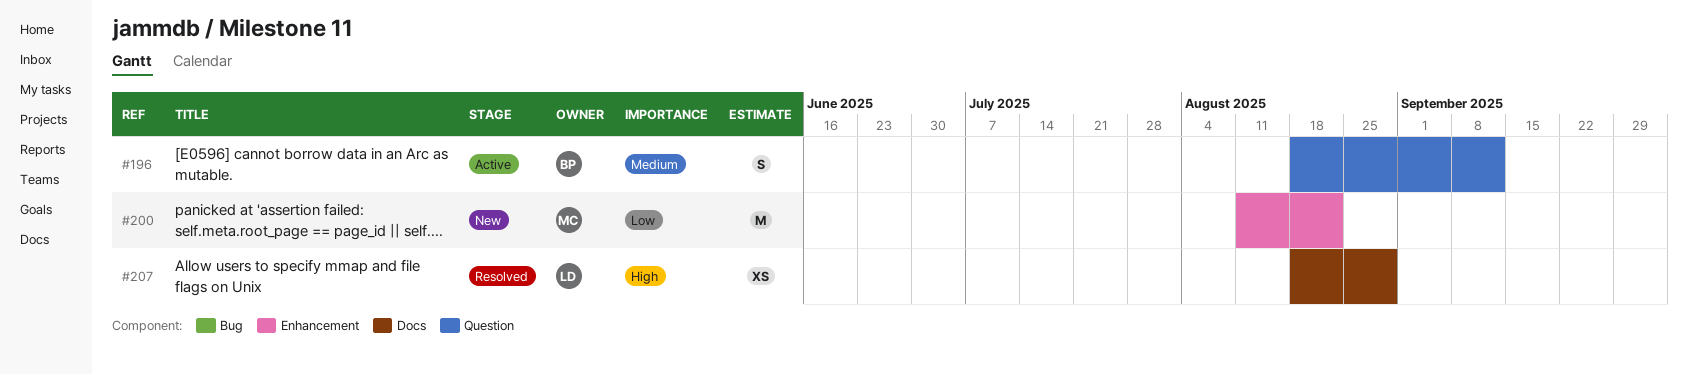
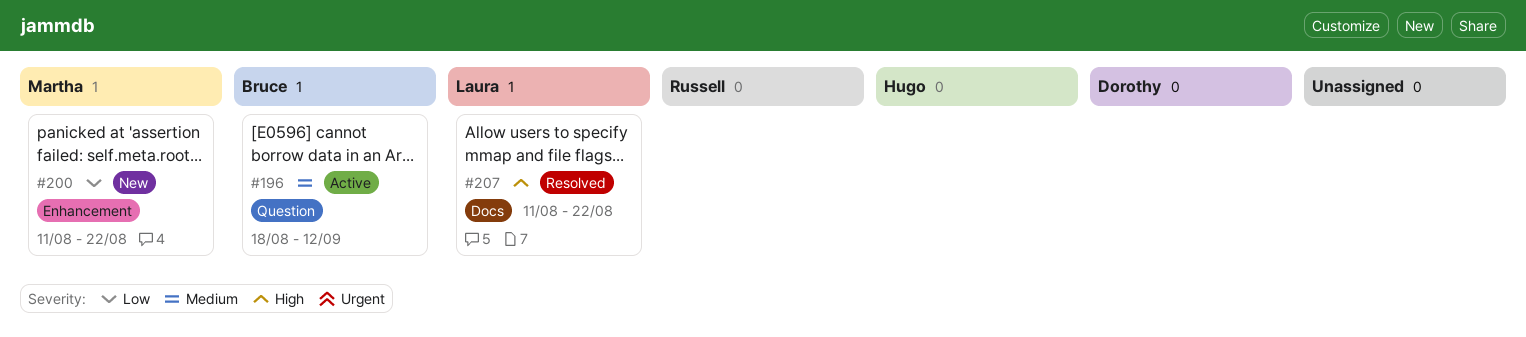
#207, start: Aug 18 -> Aug 11
#207, due: Aug 29 -> Aug 22

